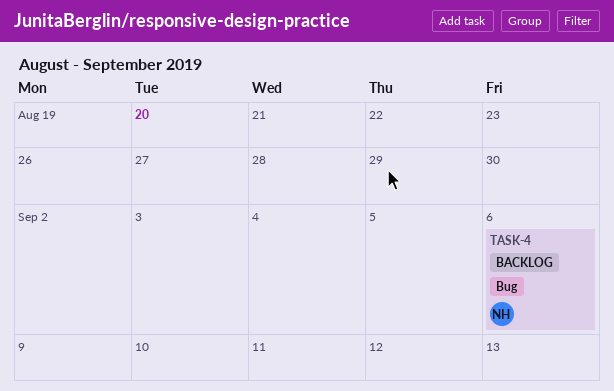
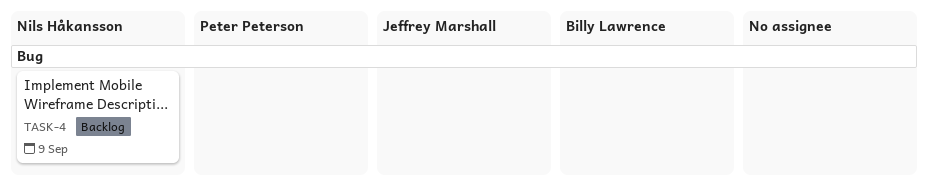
TASK-4, due: Sep 6 -> Sep 9

